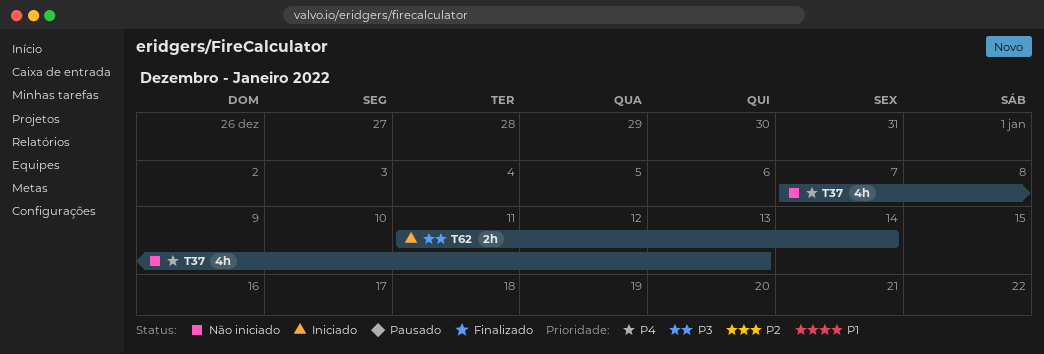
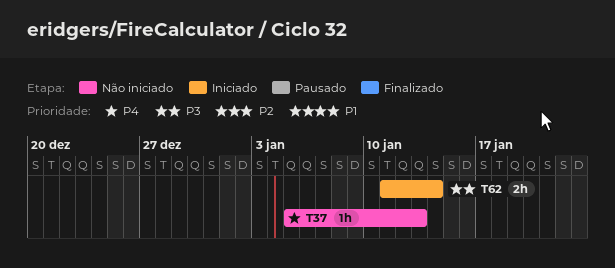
T37, estimate: 4h -> 1h
T37, start: Jan 7 -> Jan 5

